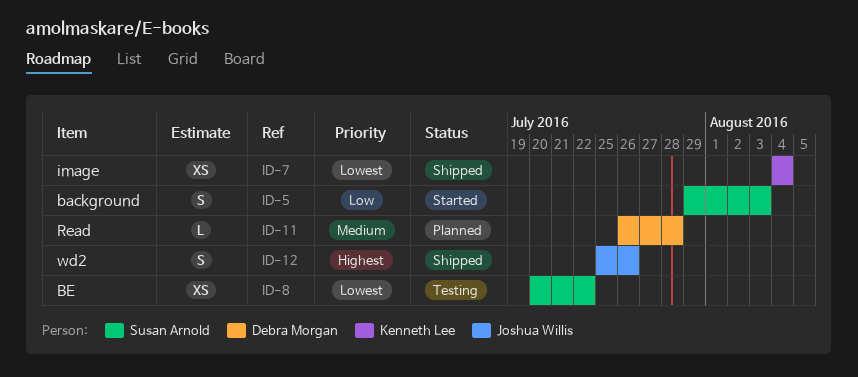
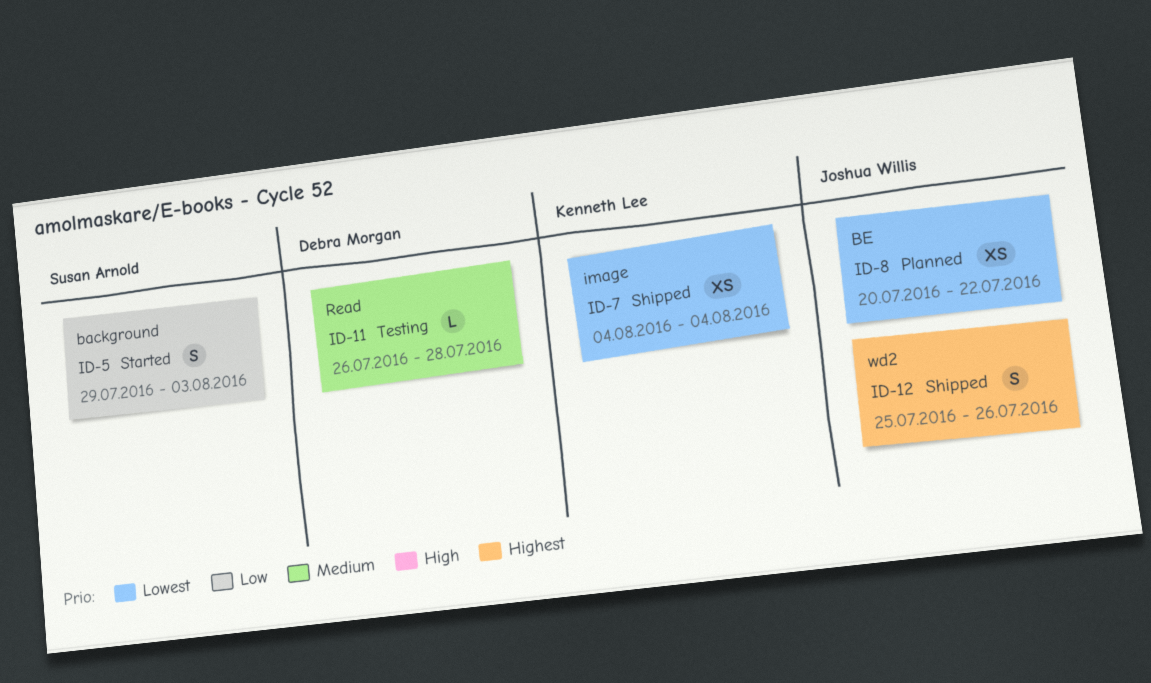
ID-8, status: Testing -> Planned
ID-8, owner: Susan Arnold -> Joshua Willis
ID-11, status: Planned -> Testing

